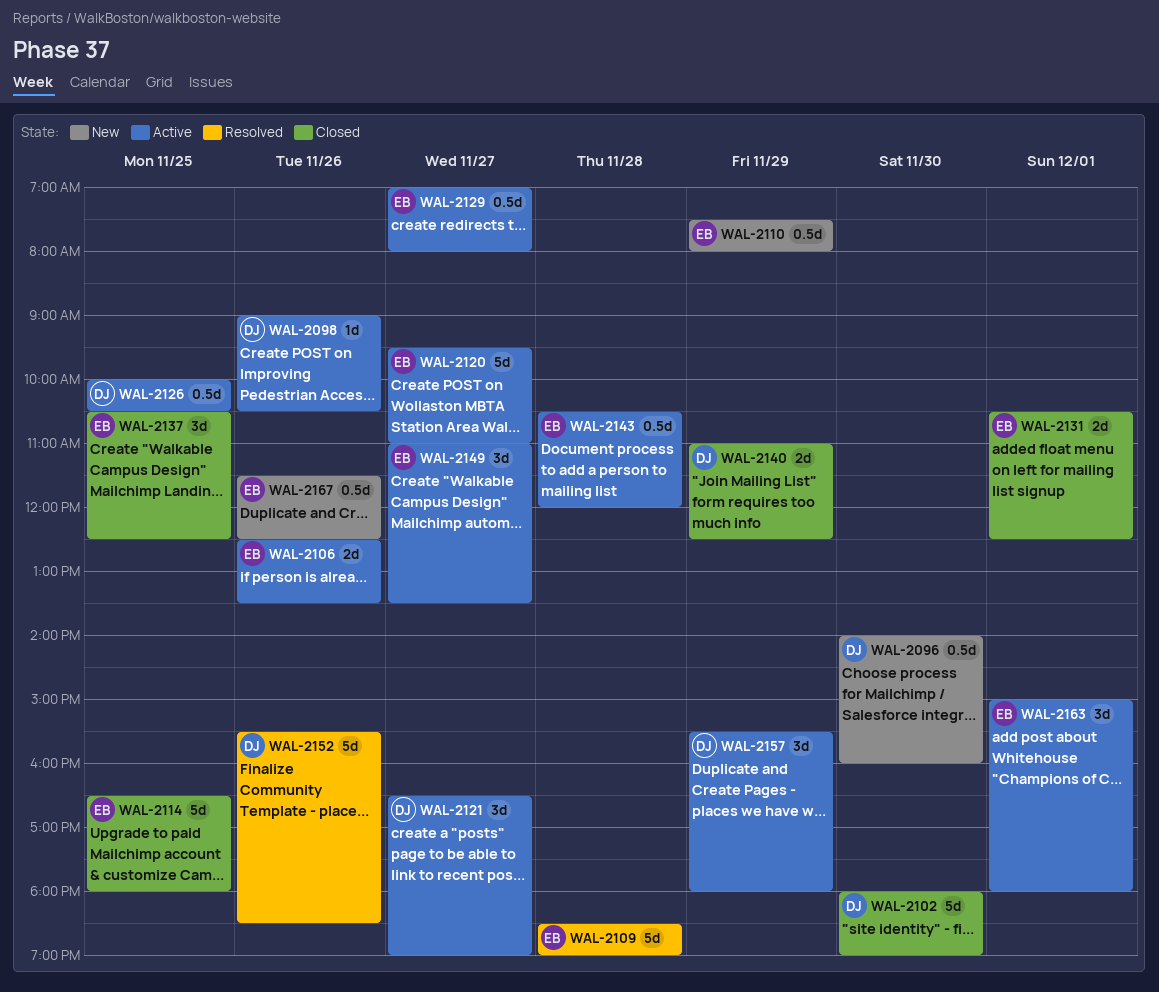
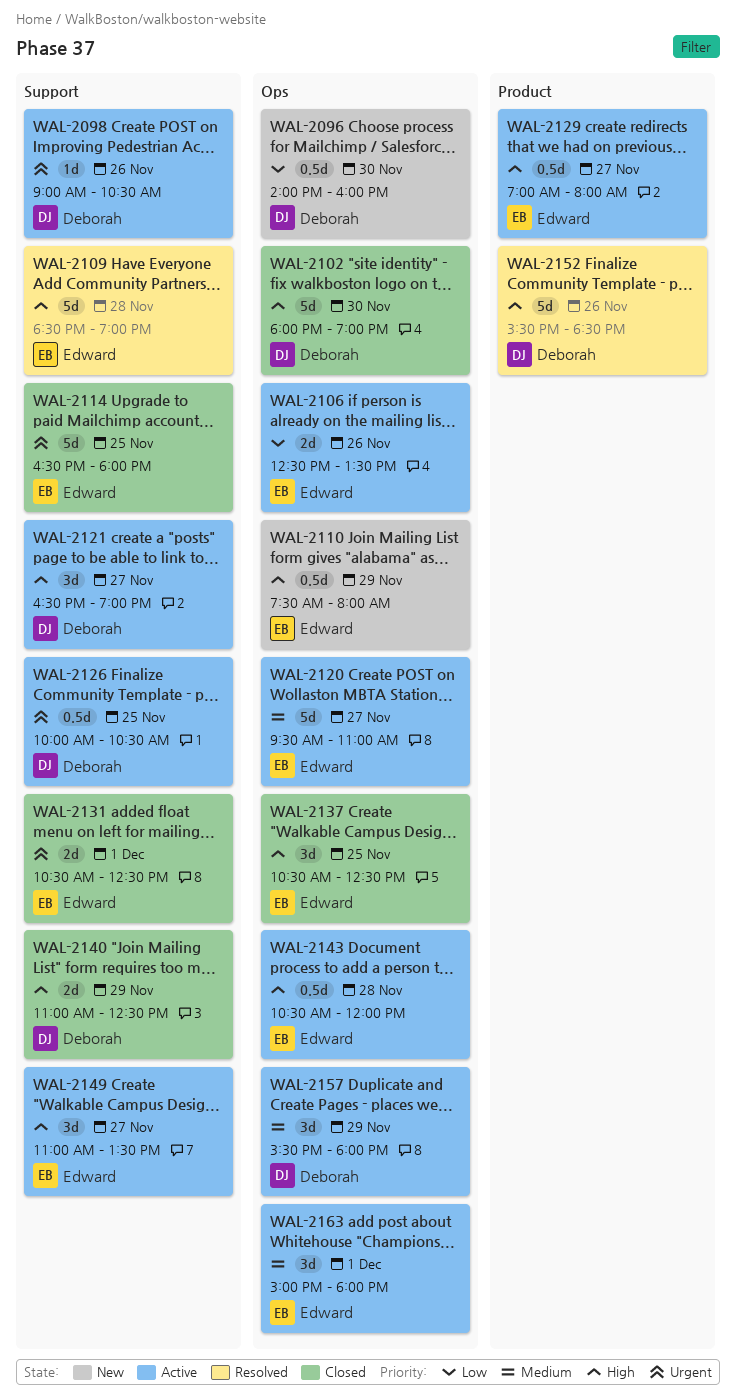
WAL-2167: present -> none

